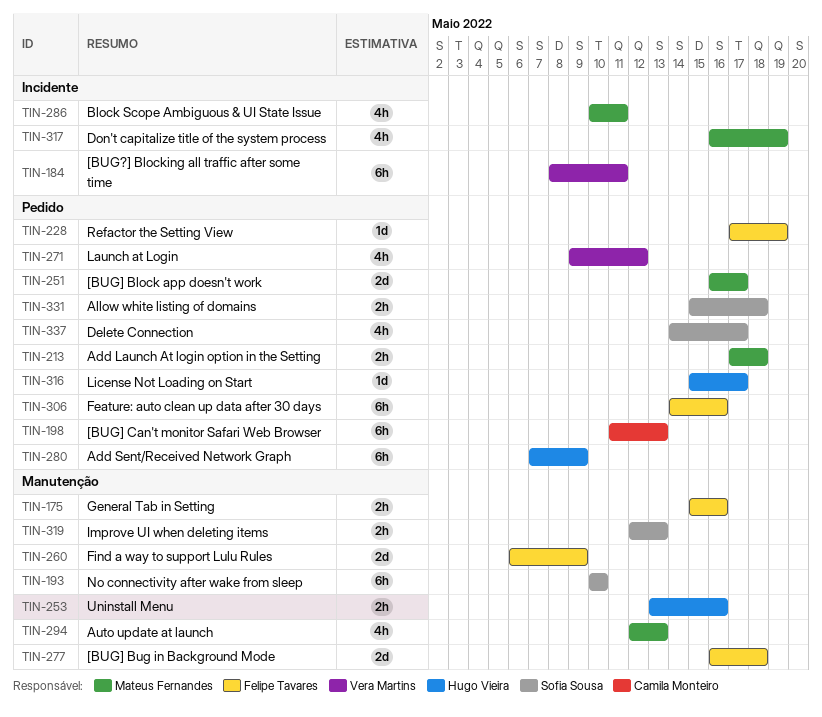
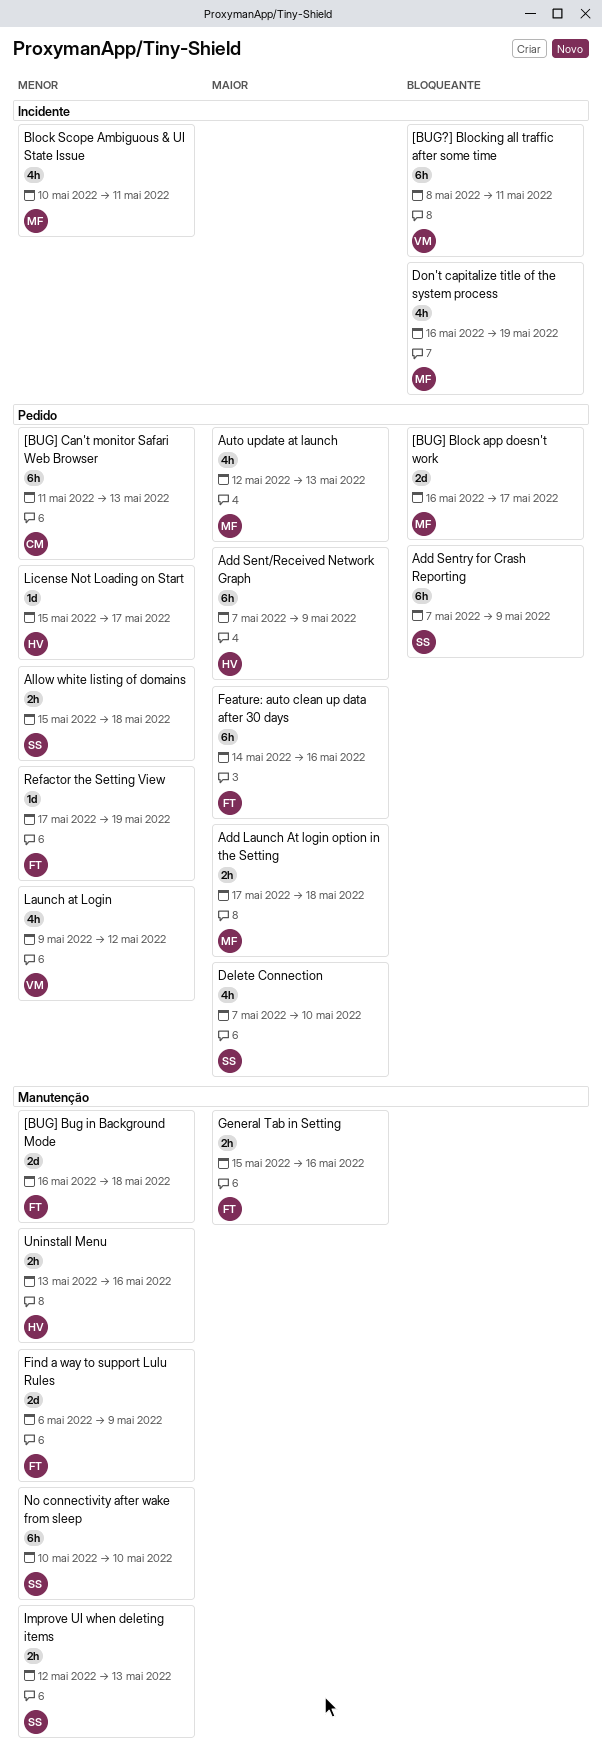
Add Sentry for Crash Reporting: none -> present
Auto update at launch, label: Manutenção -> Pedido
Delete Connection, start: May 14 -> May 7
Delete Connection, due: May 17 -> May 10

